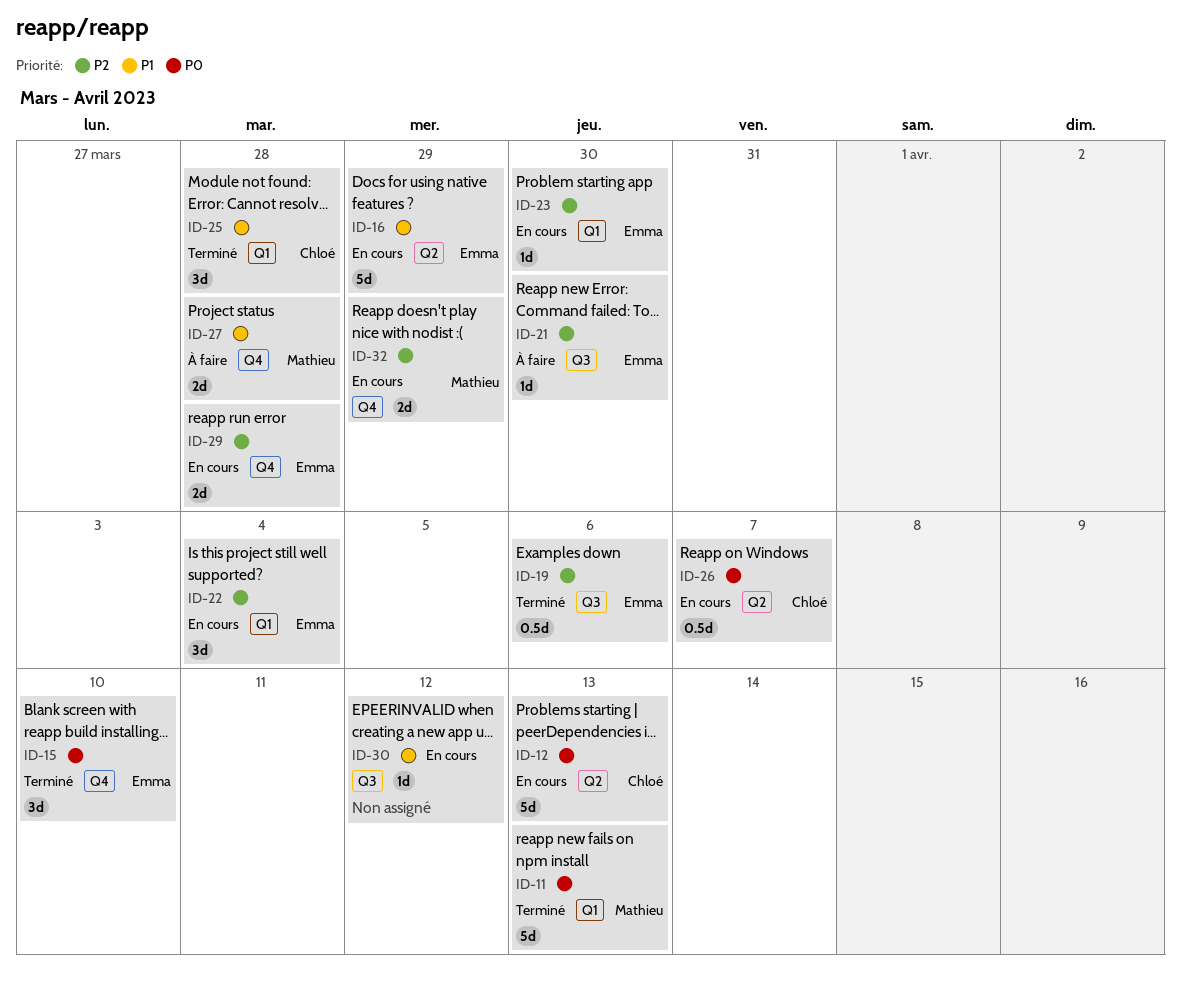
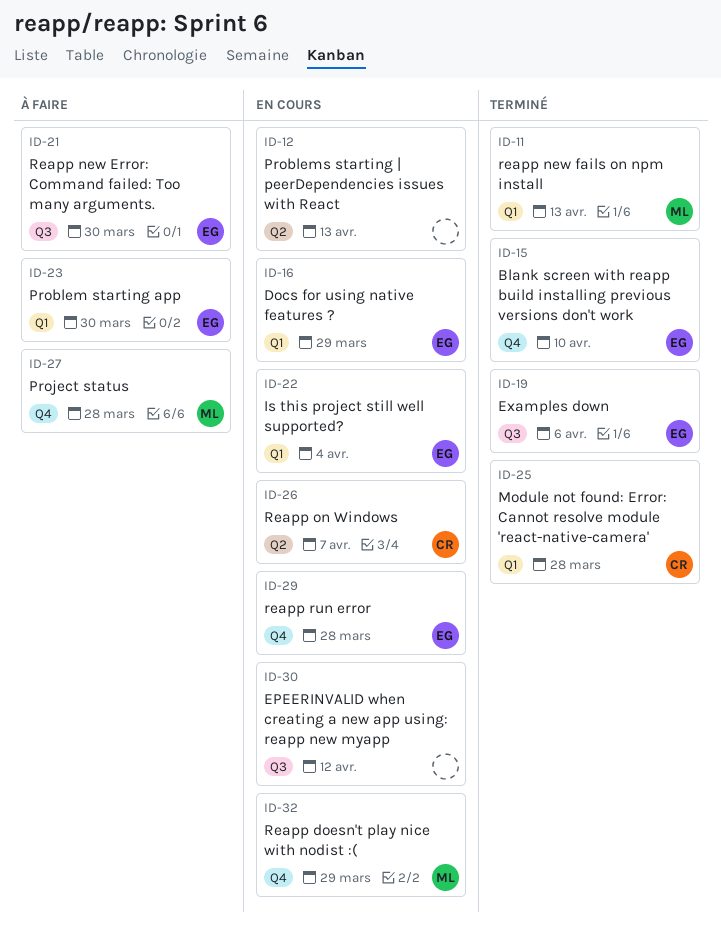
ID-12, owner: Chloé -> none
ID-16, label: Q2 -> Q1
ID-23, status: En cours -> À faire

